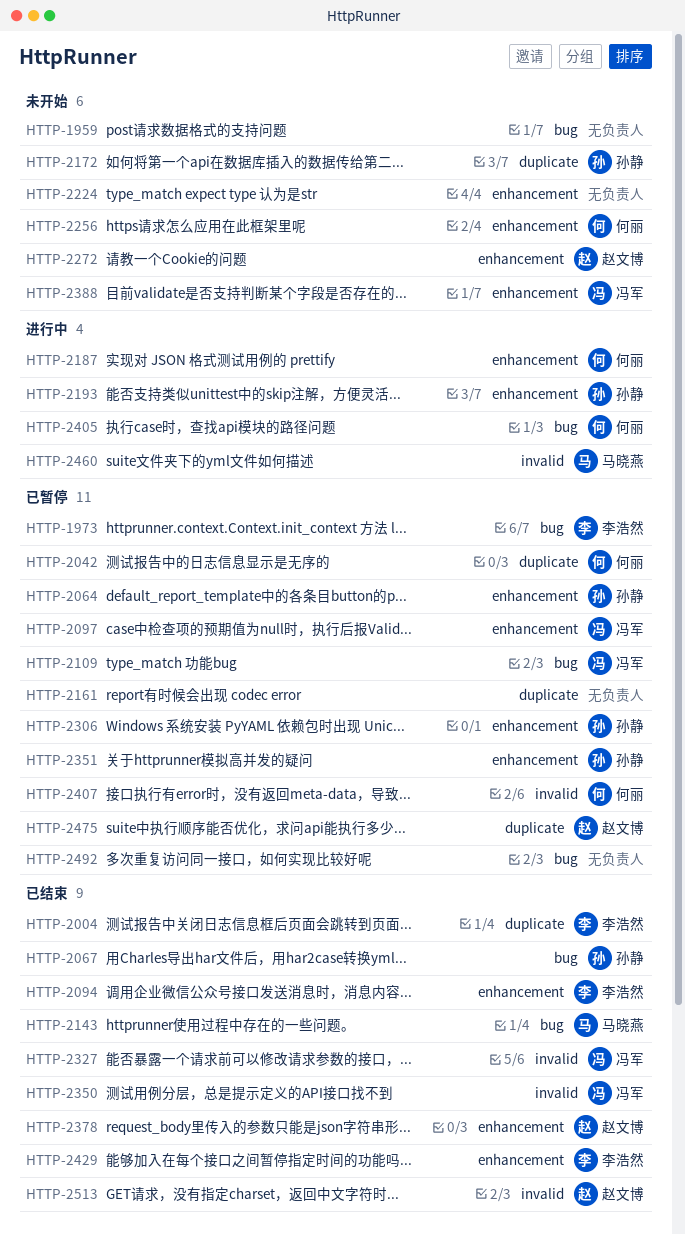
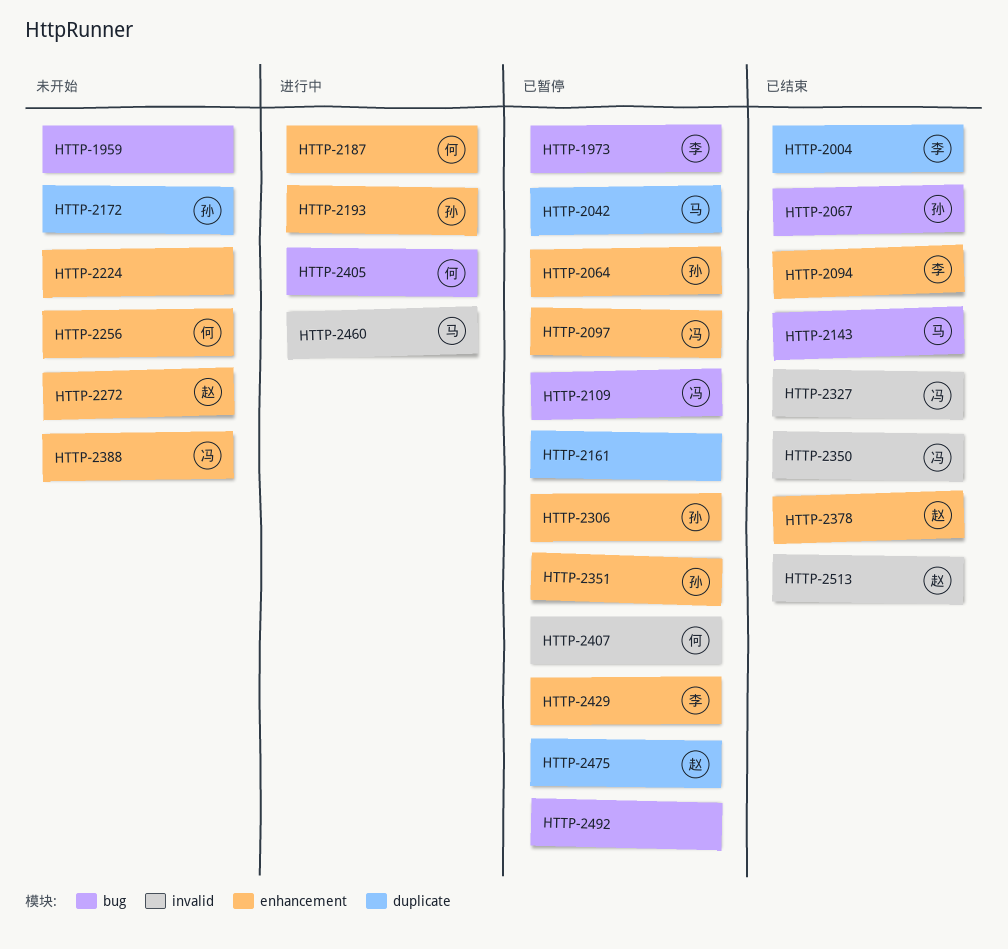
HTTP-2042, owner: 何丽 -> 马晓燕
HTTP-2429, status: 已结束 -> 已暂停

